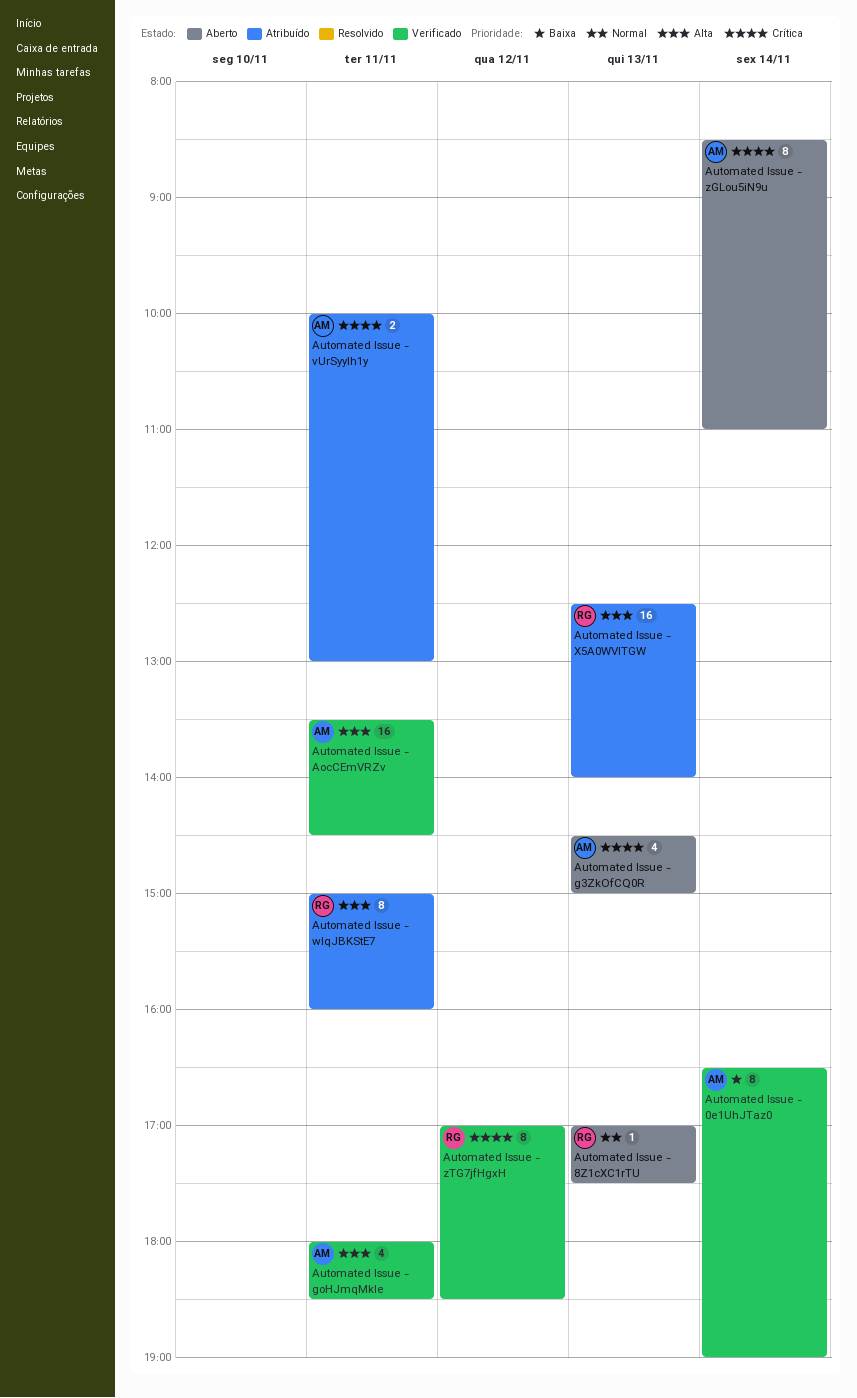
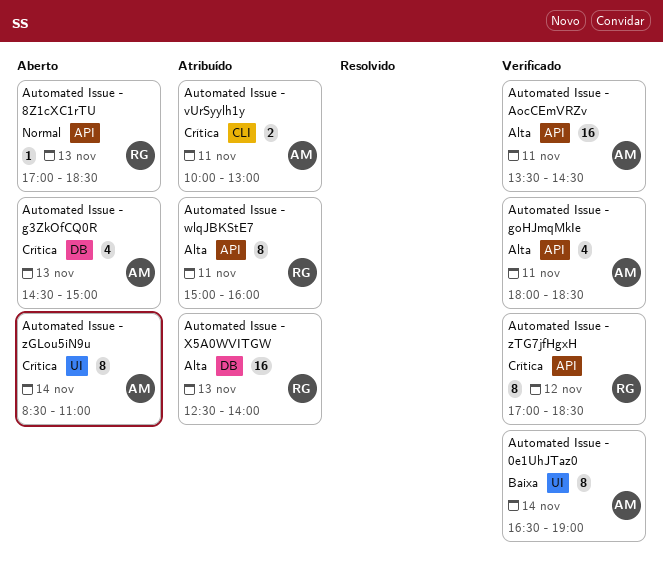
Automated Issue - 8Z1cXC1rTU, ends: 17:30 -> 18:30

